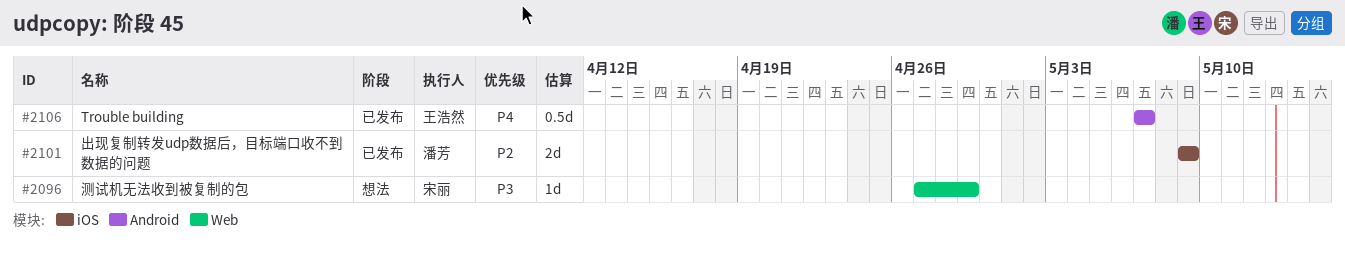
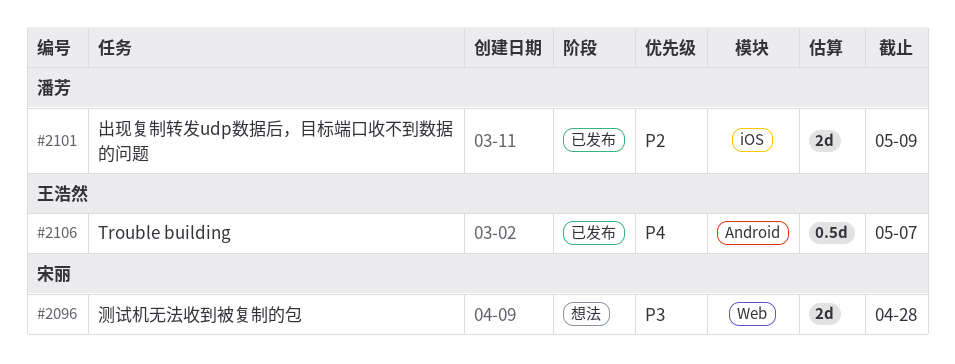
#2096, estimate: 1d -> 2d
#2096, due: Apr 29 -> Apr 28

